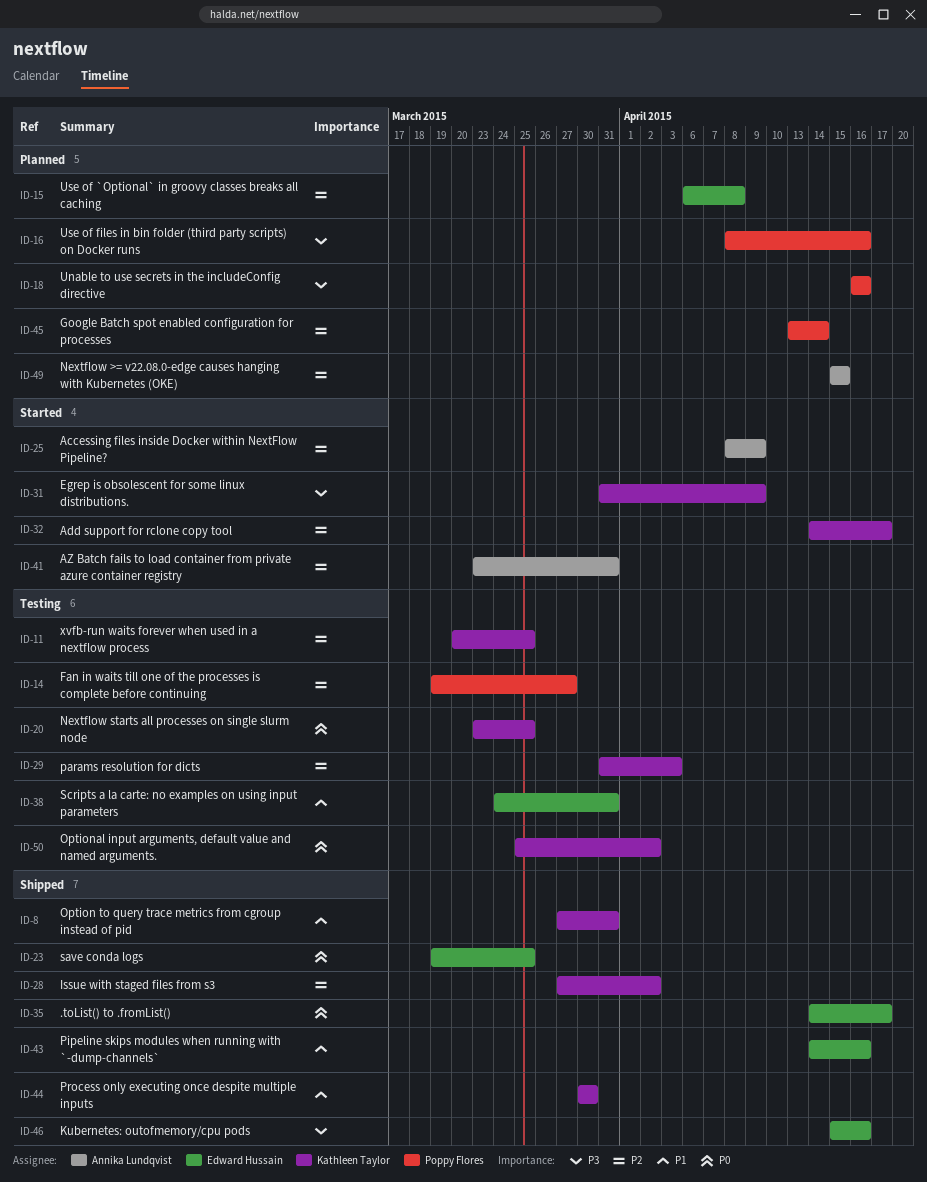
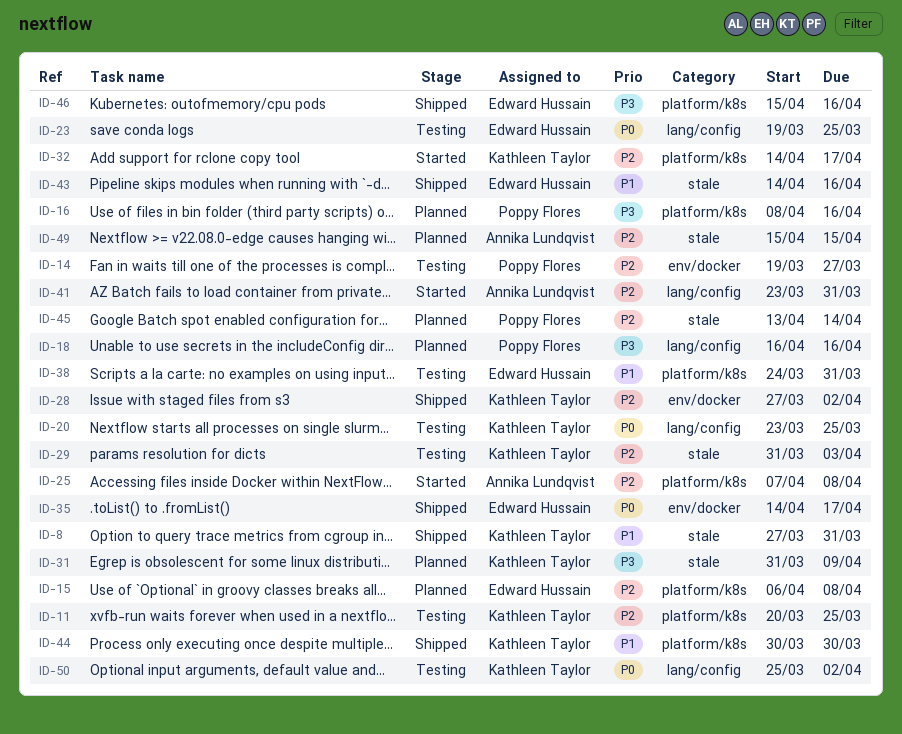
ID-23, status: Shipped -> Testing
ID-25, start: Apr 8 -> Apr 7
ID-25, due: Apr 9 -> Apr 8
ID-31, status: Started -> Planned

